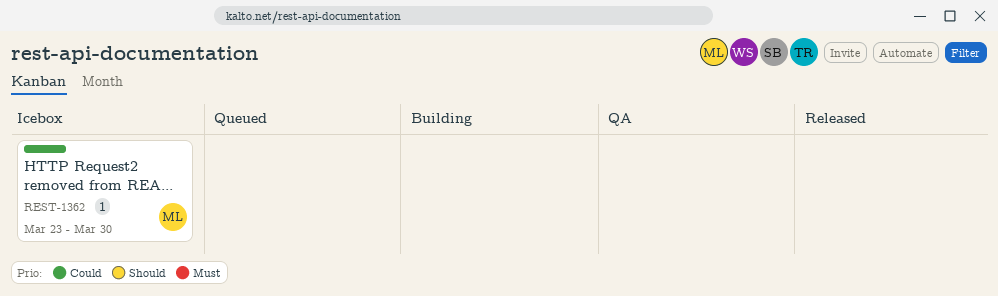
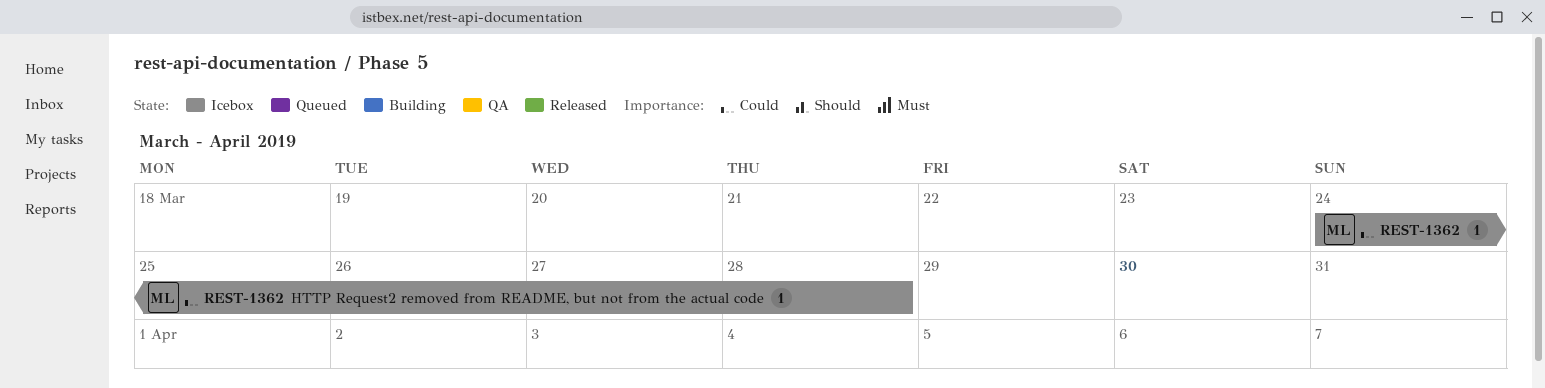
REST-1362, start: Mar 23 -> Mar 24
REST-1362, due: Mar 30 -> Mar 28

